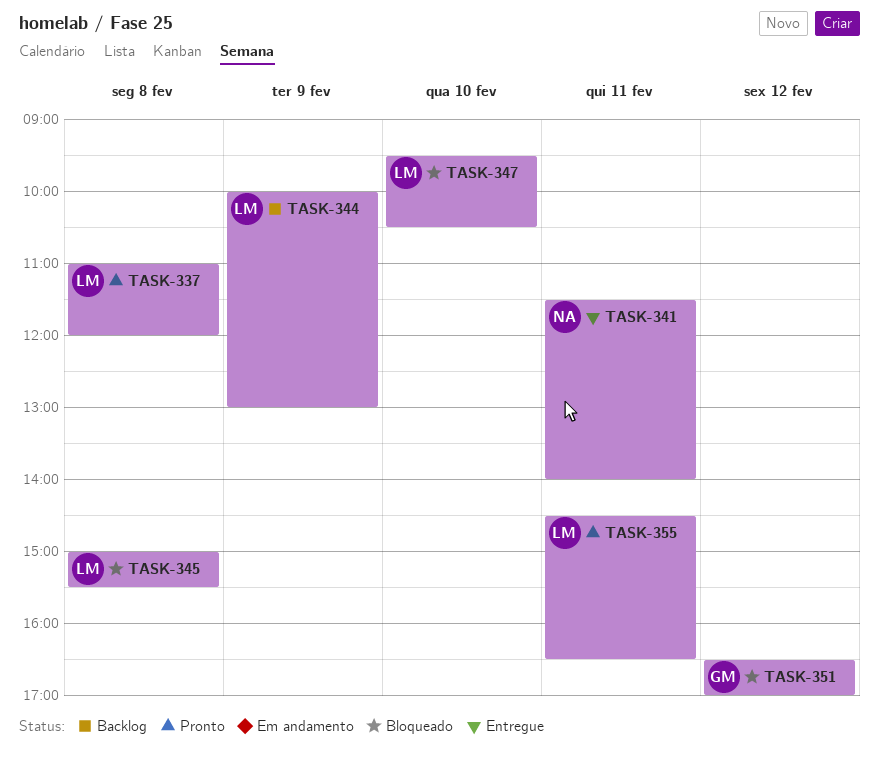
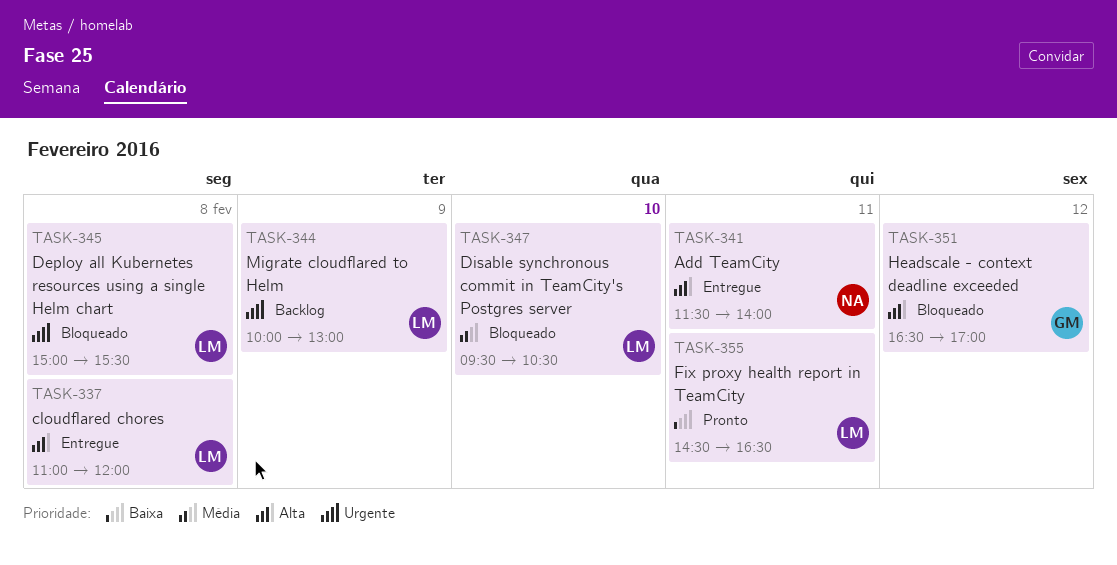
TASK-337, status: Pronto -> Entregue

